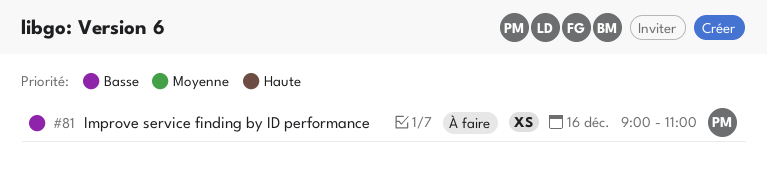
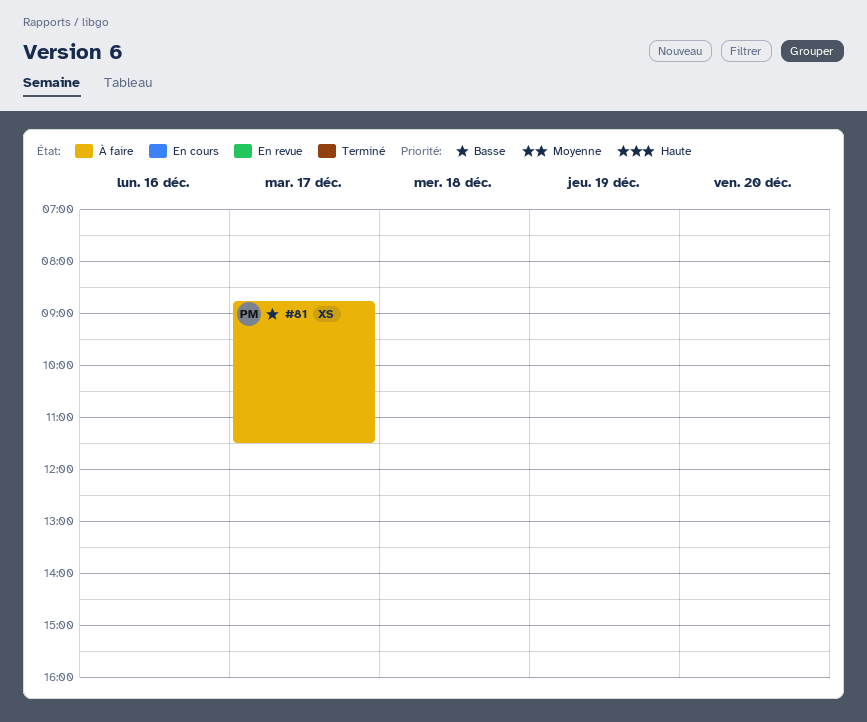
#81, day: Dec 16 -> Dec 17
#81, begins: 09:00 -> 08:45
#81, ends: 11:00 -> 11:30

